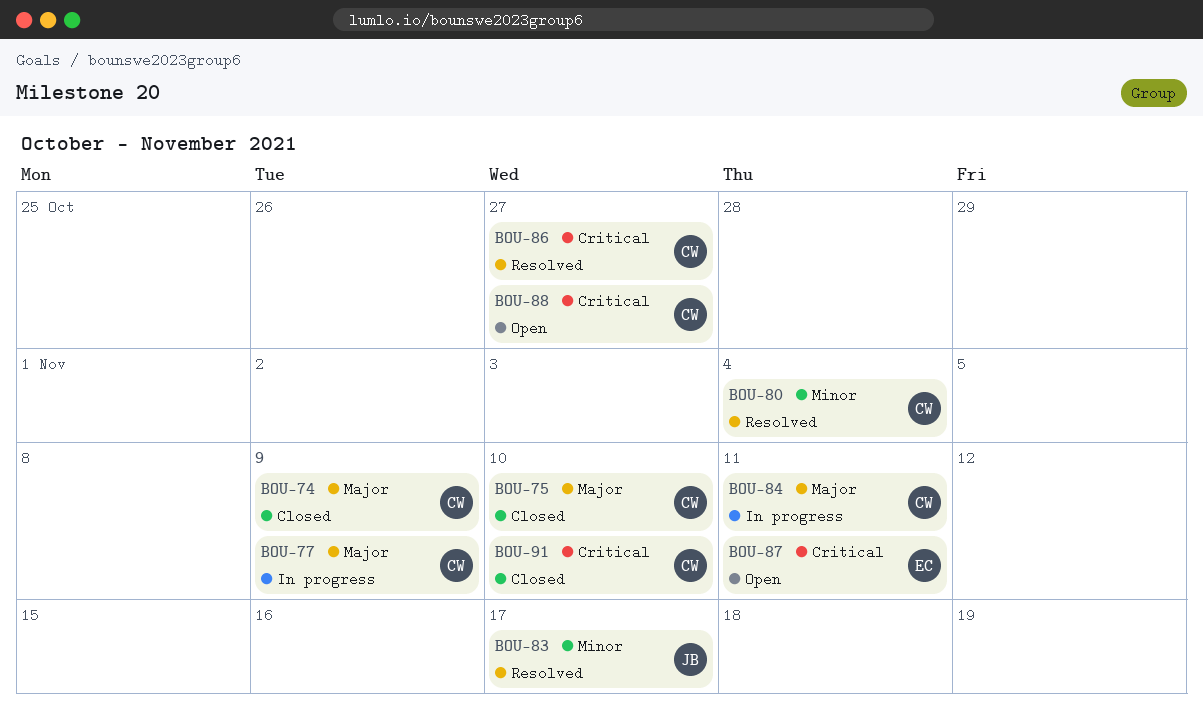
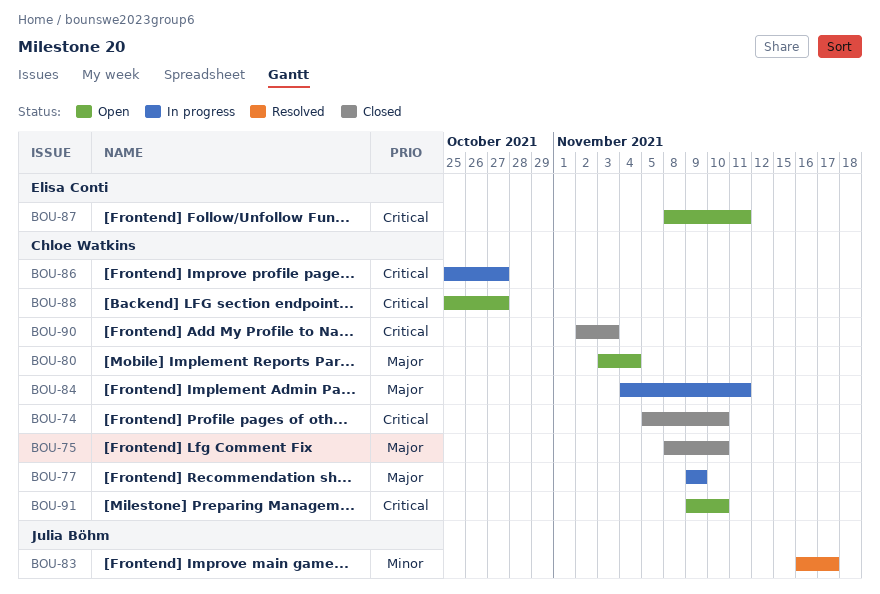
BOU-74, priority: Major -> Critical
BOU-74, due: Nov 9 -> Nov 10
BOU-80, status: Resolved -> Open
BOU-80, priority: Minor -> Major
BOU-86, status: Resolved -> In progress
BOU-90: none -> present
BOU-91, status: Closed -> Open

